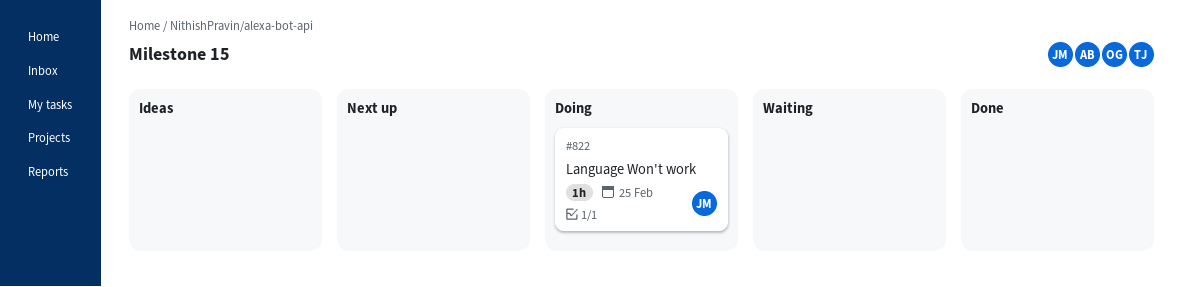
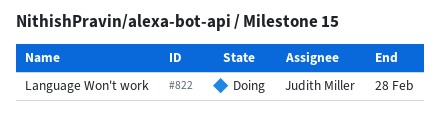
#822, due: Feb 25 -> Feb 28

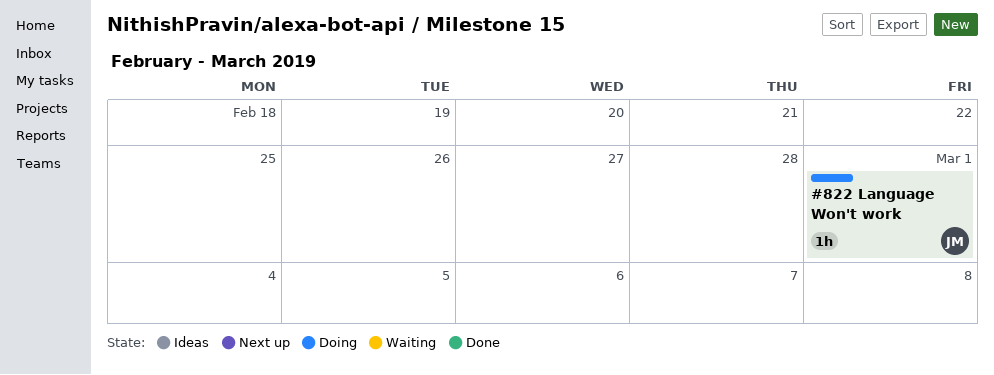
#822, due: Feb 28 -> Mar 1

